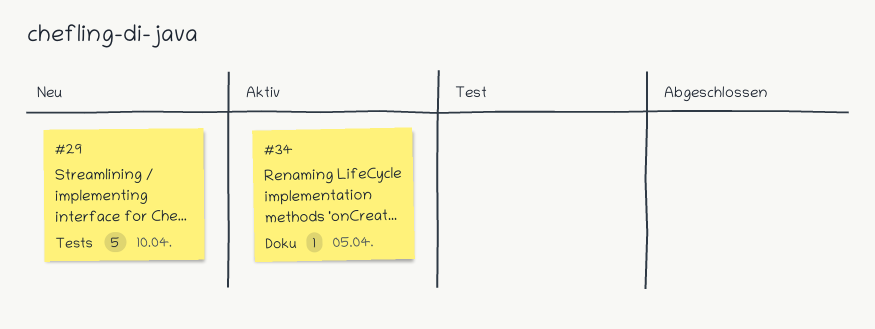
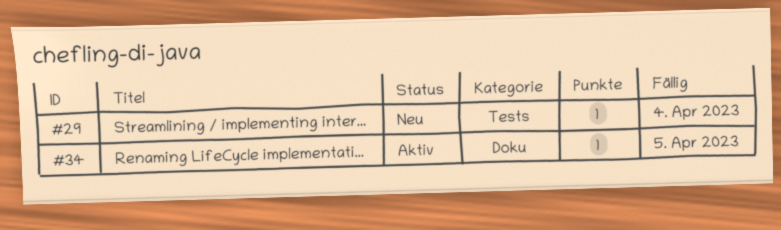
#29, estimate: 5 -> 1
#29, due: Apr 10 -> Apr 4

